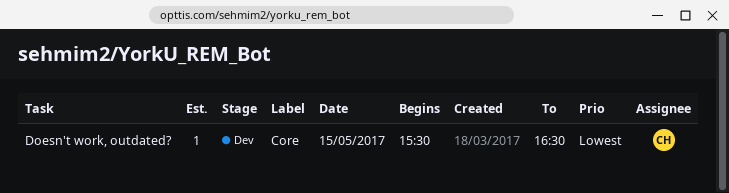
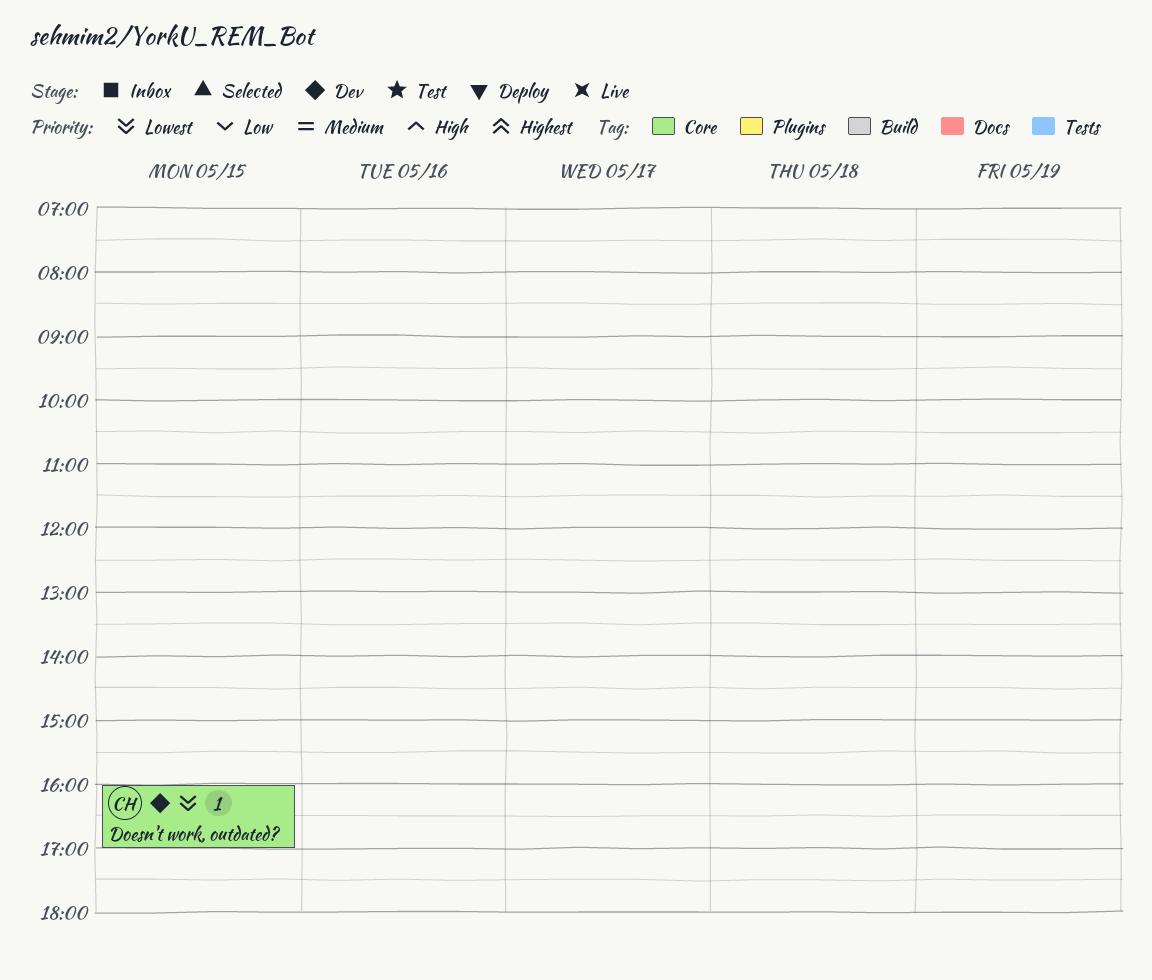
Doesn't work, outdated?, begins: 15:30 -> 16:00
Doesn't work, outdated?, ends: 16:30 -> 17:00

